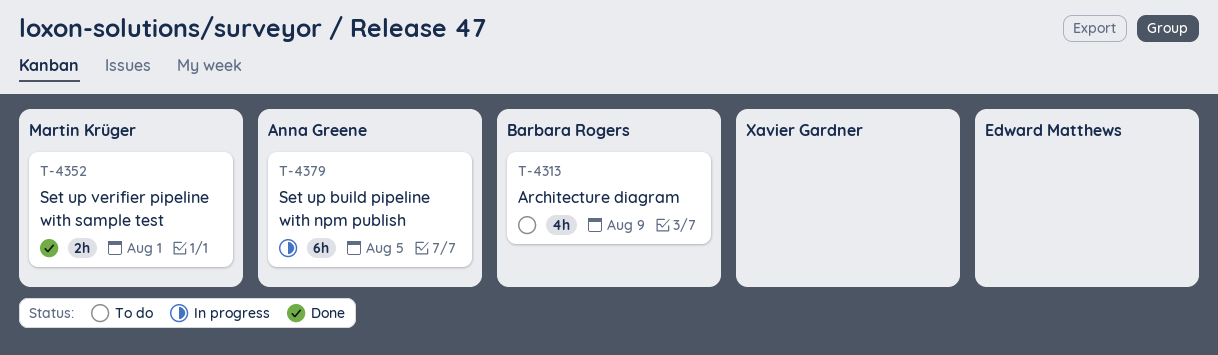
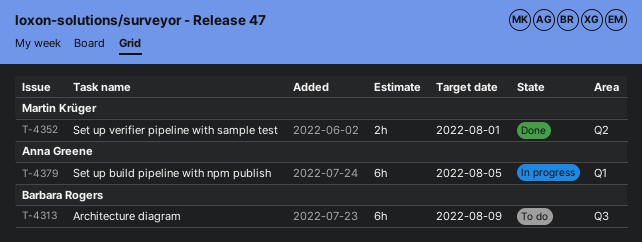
T-4313, estimate: 4h -> 6h

